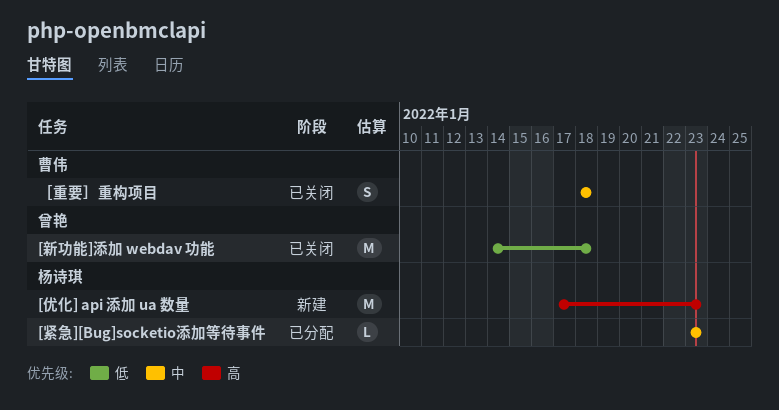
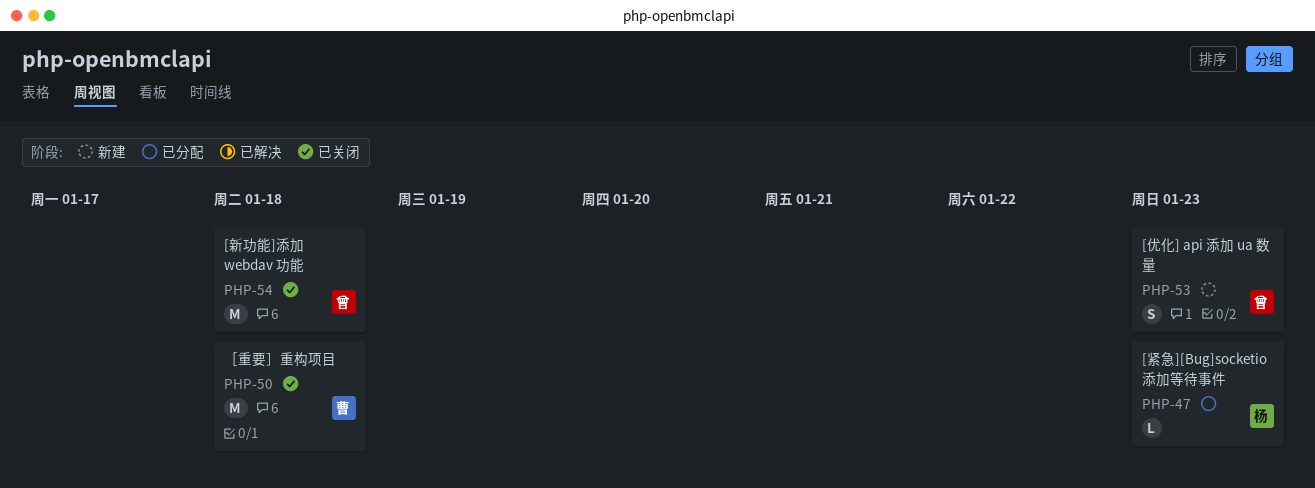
[优化] api 添加 ua 数量, owner: 杨诗琪 -> 曾艳
[优化] api 添加 ua 数量, estimate: M -> S
［重要］重构项目, estimate: S -> M

